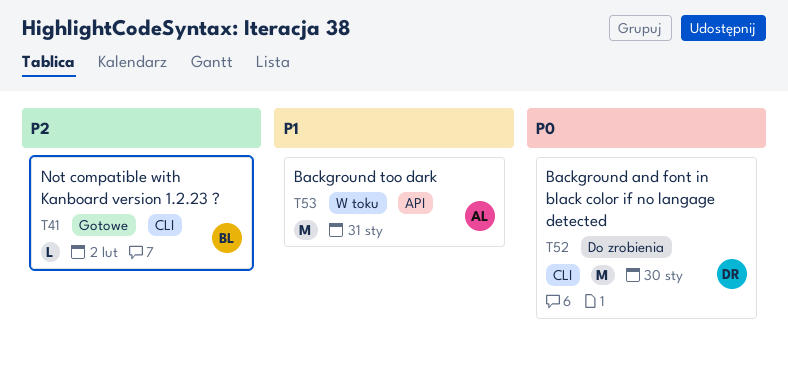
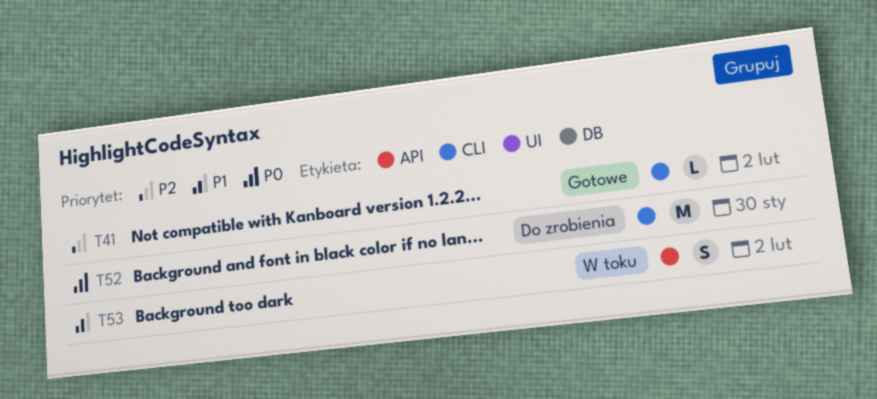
T53, estimate: M -> S
T53, due: Jan 31 -> Feb 2

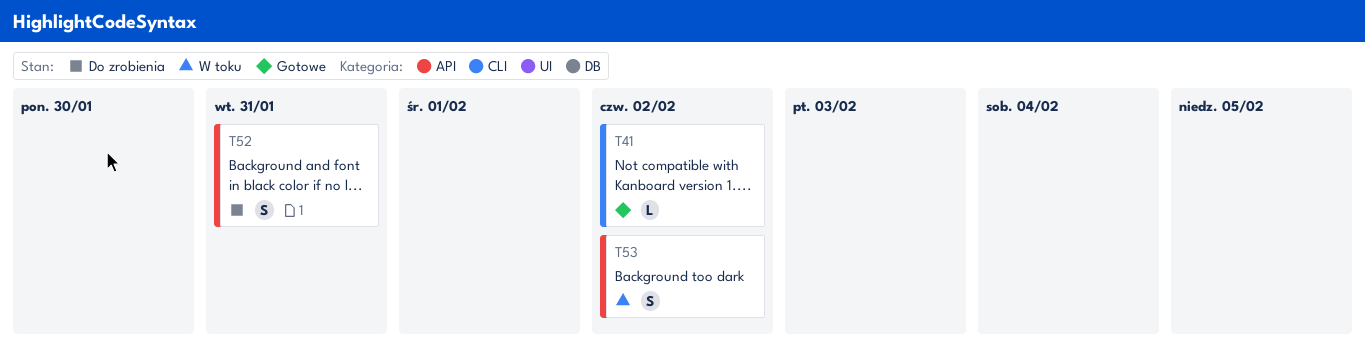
T52, label: CLI -> API
T52, estimate: M -> S
T52, due: Jan 30 -> Jan 31

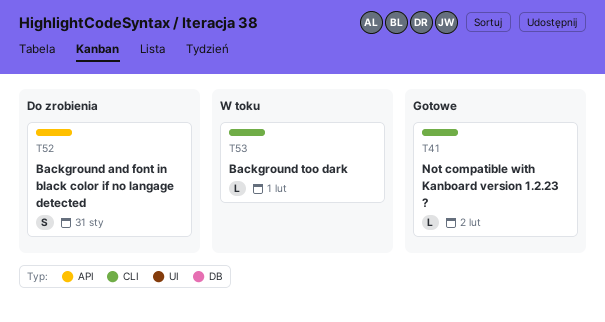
T53, label: API -> CLI
T53, estimate: S -> L
T53, due: Feb 2 -> Feb 1

